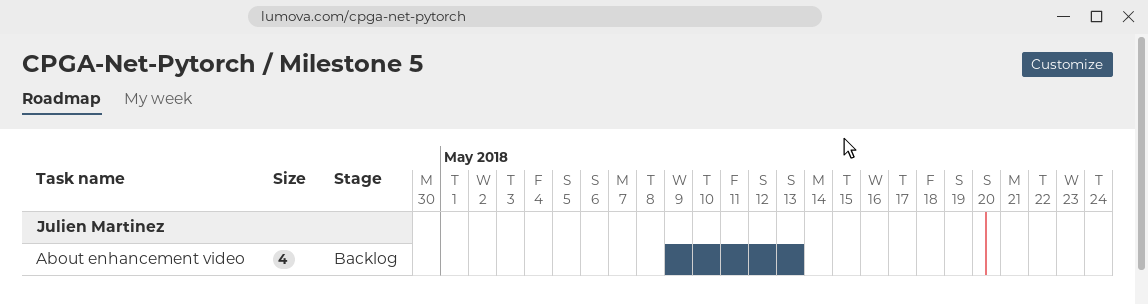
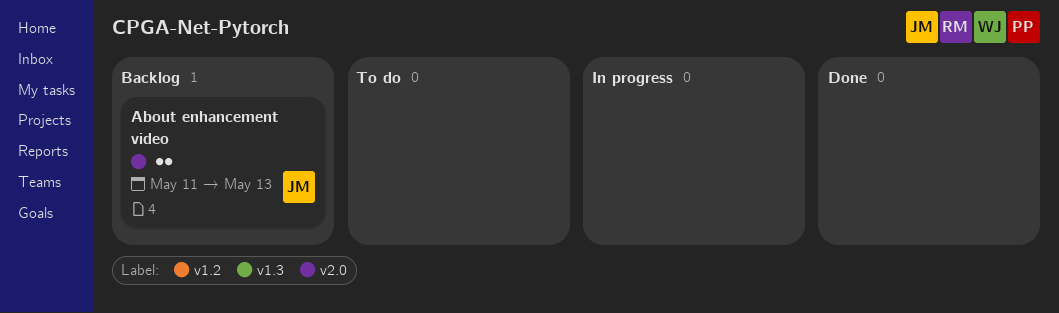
About enhancement video, estimate: 4 -> 2
About enhancement video, start: May 9 -> May 11

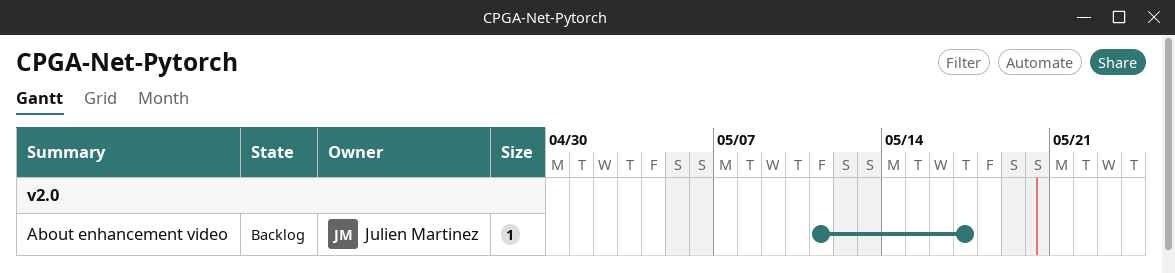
About enhancement video, estimate: 2 -> 1
About enhancement video, due: May 13 -> May 17

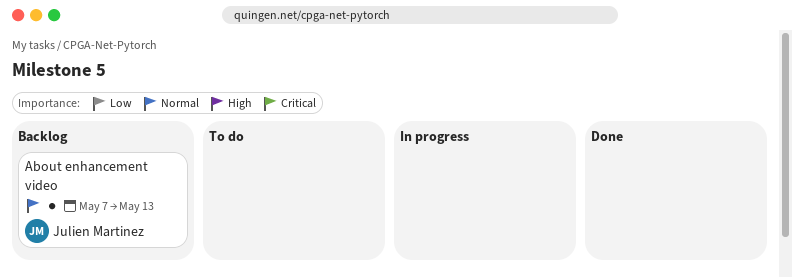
About enhancement video, start: May 11 -> May 7
About enhancement video, due: May 17 -> May 13

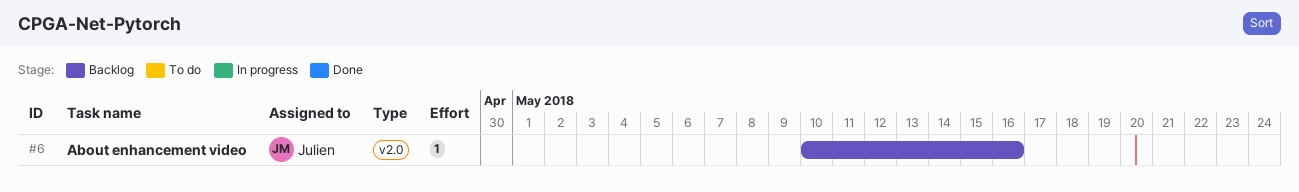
About enhancement video, start: May 7 -> May 10
About enhancement video, due: May 13 -> May 16

